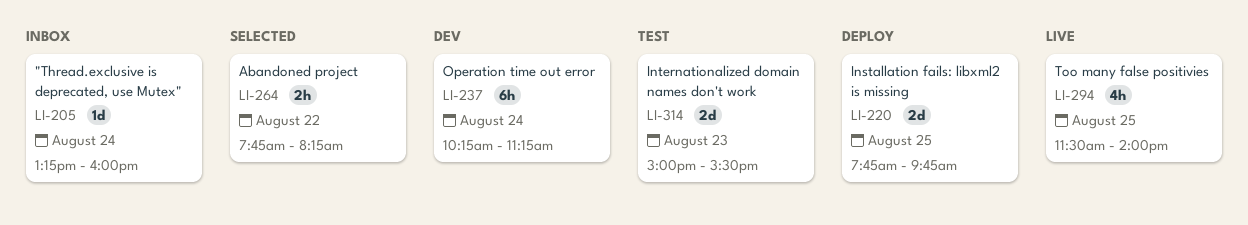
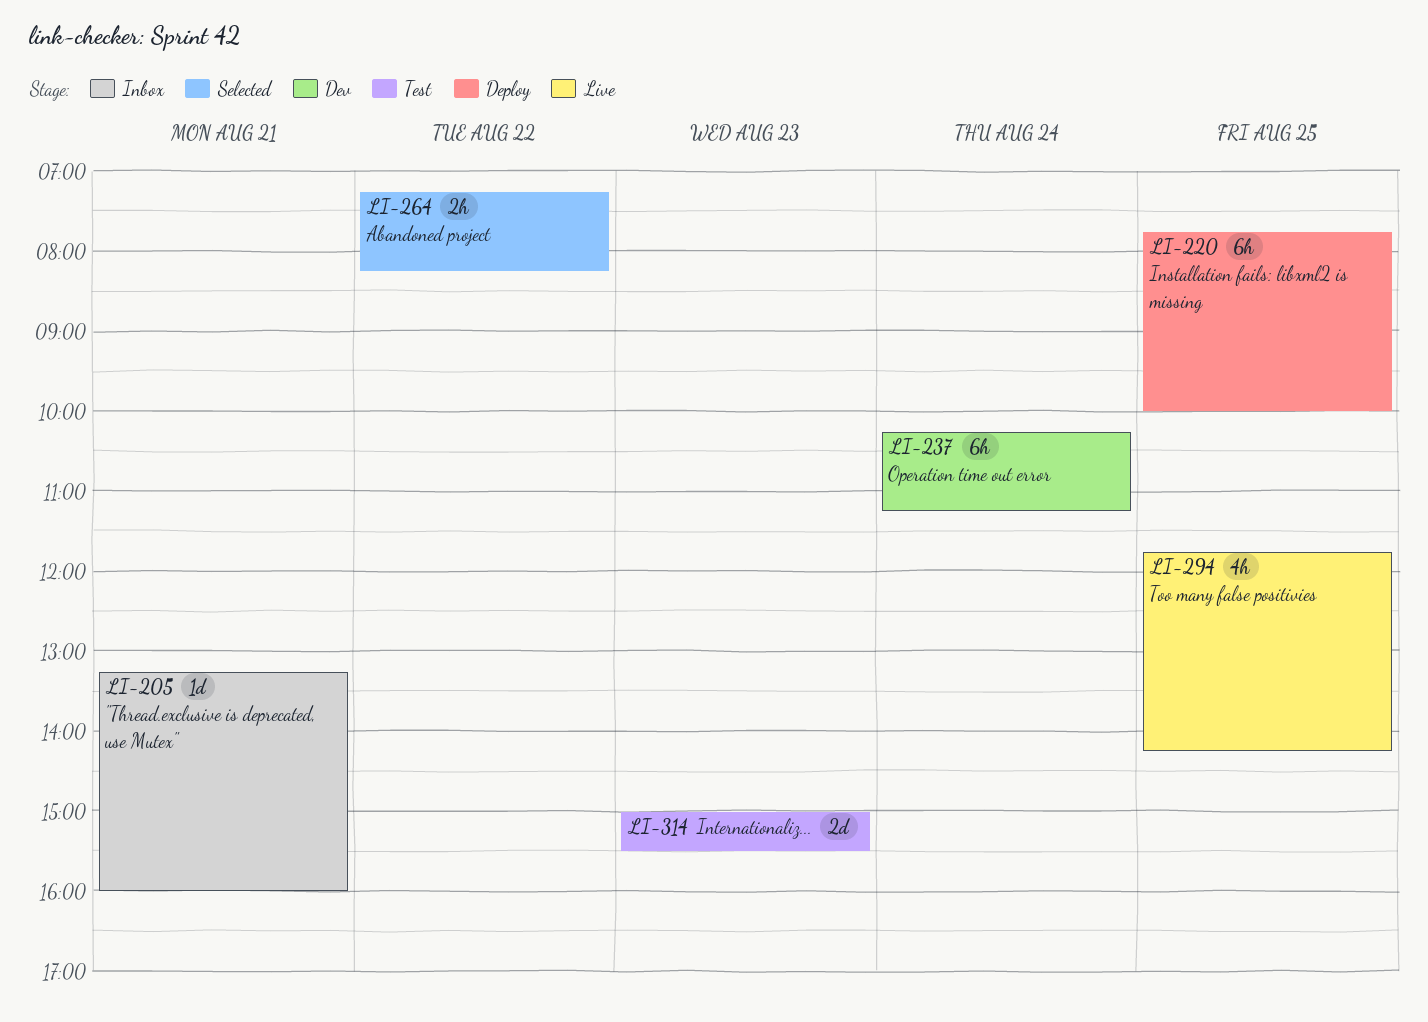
LI-205, day: Aug 24 -> Aug 21
LI-220, estimate: 2d -> 6h
LI-220, ends: 09:45 -> 10:00
LI-264, begins: 07:45 -> 07:15
LI-294, begins: 11:30 -> 11:45
LI-294, ends: 14:00 -> 14:15

